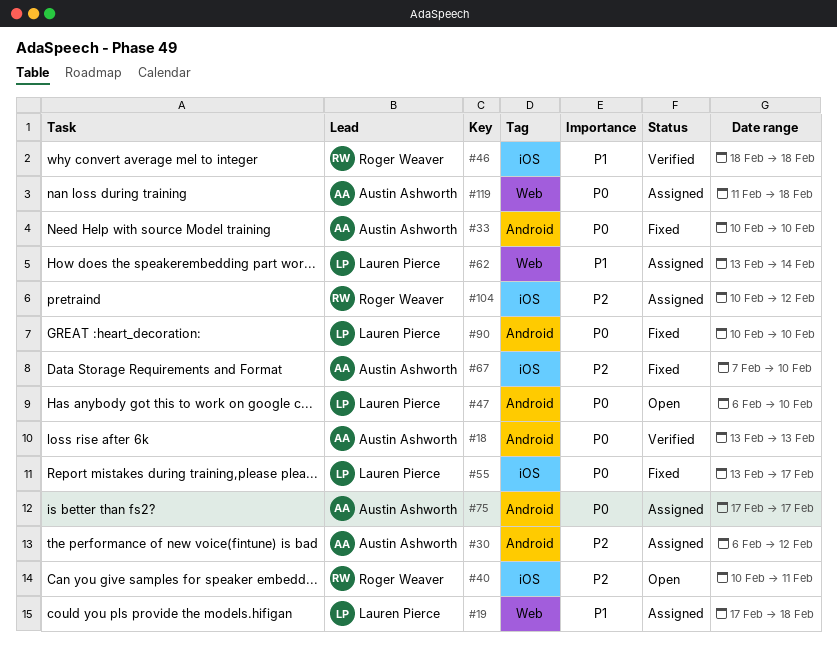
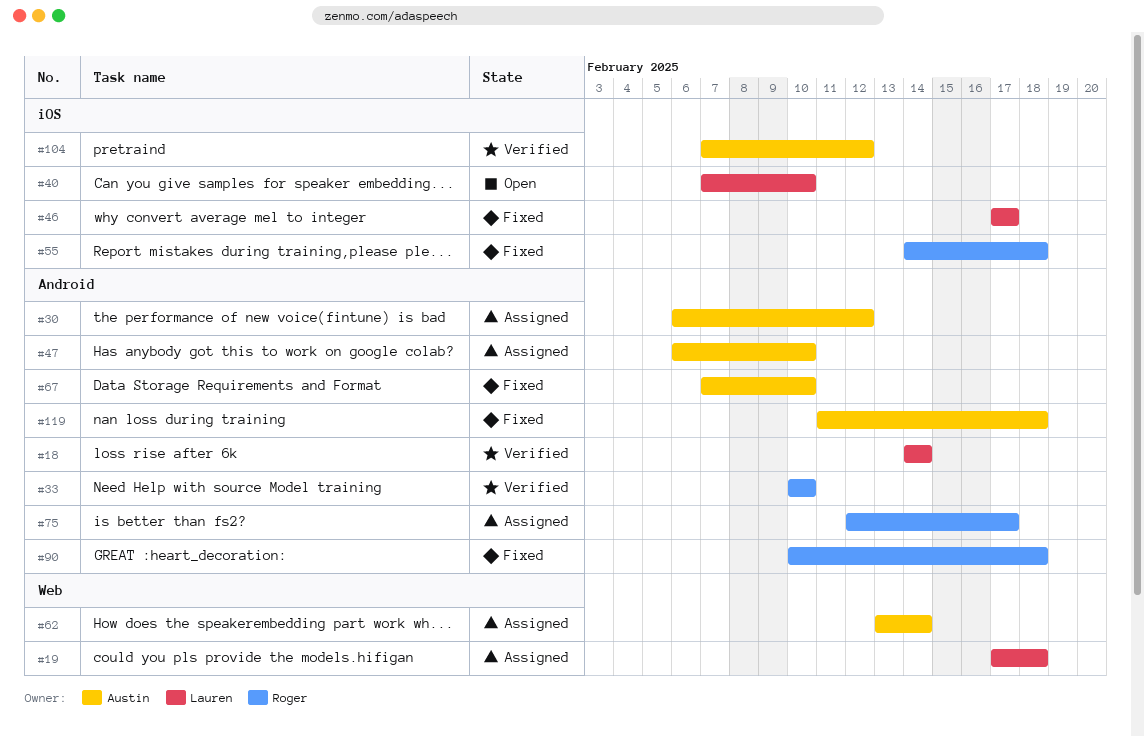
#18, owner: Austin Ashworth -> Lauren Pierce
#18, start: Feb 13 -> Feb 14
#18, due: Feb 13 -> Feb 14
#33, status: Fixed -> Verified
#33, owner: Austin Ashworth -> Roger Weaver
#40, owner: Roger Weaver -> Lauren Pierce
#40, start: Feb 10 -> Feb 7
#40, due: Feb 11 -> Feb 10
#46, status: Verified -> Fixed
#46, owner: Roger Weaver -> Lauren Pierce
#46, start: Feb 18 -> Feb 17
#46, due: Feb 18 -> Feb 17
#47, status: Open -> Assigned
#47, owner: Lauren Pierce -> Austin Ashworth
#55, owner: Lauren Pierce -> Roger Weaver
#55, start: Feb 13 -> Feb 14
#55, due: Feb 17 -> Feb 18
#62, owner: Lauren Pierce -> Austin Ashworth
#67, label: iOS -> Android
#75, owner: Austin Ashworth -> Roger Weaver
#75, start: Feb 17 -> Feb 12
#90, owner: Lauren Pierce -> Roger Weaver
#90, due: Feb 10 -> Feb 18
#104, status: Assigned -> Verified
#104, owner: Roger Weaver -> Austin Ashworth
#104, start: Feb 10 -> Feb 7
#119, status: Assigned -> Fixed
#119, label: Web -> Android

